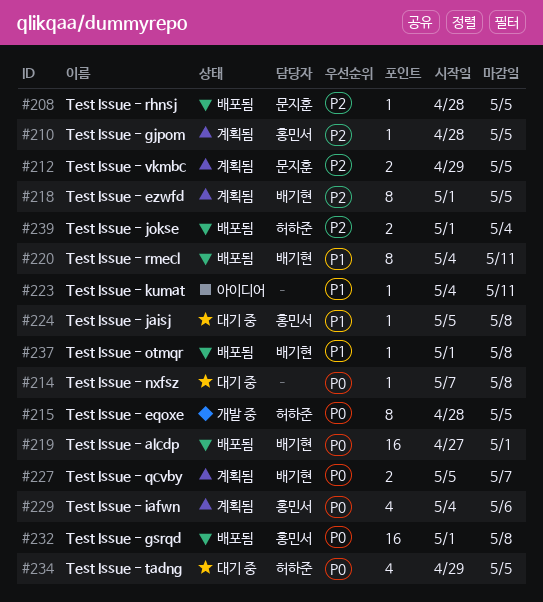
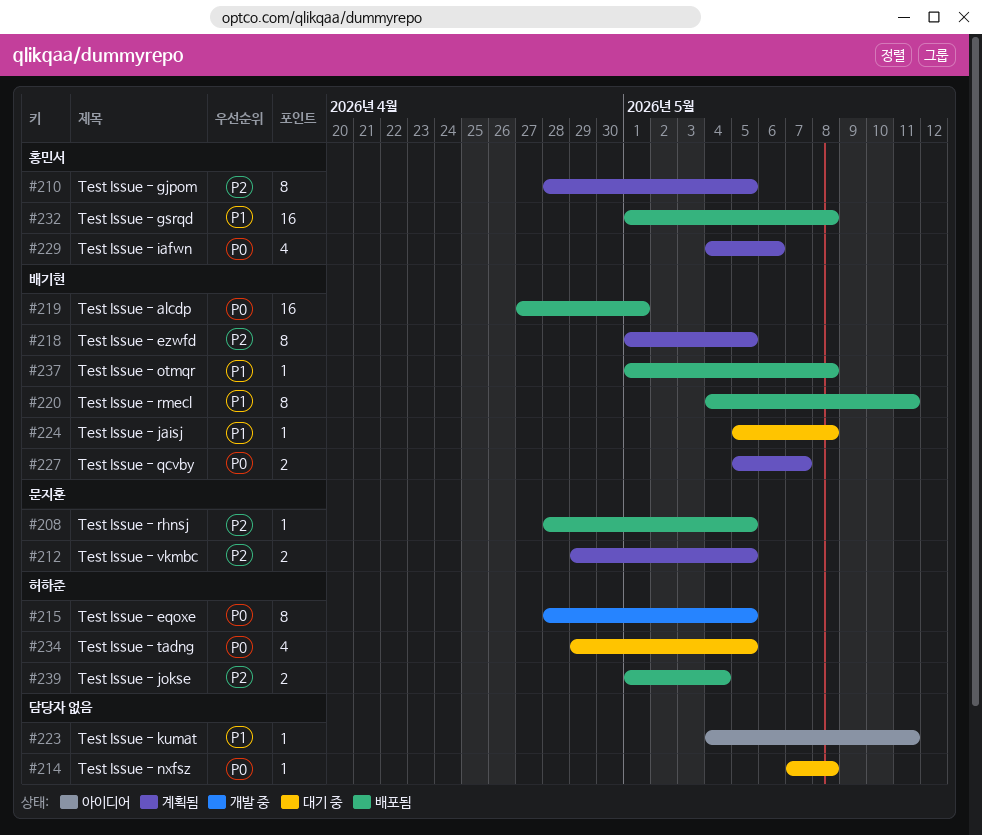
#210, estimate: 1 -> 8
#224, owner: 홍민서 -> 배기현
#232, priority: P0 -> P1

